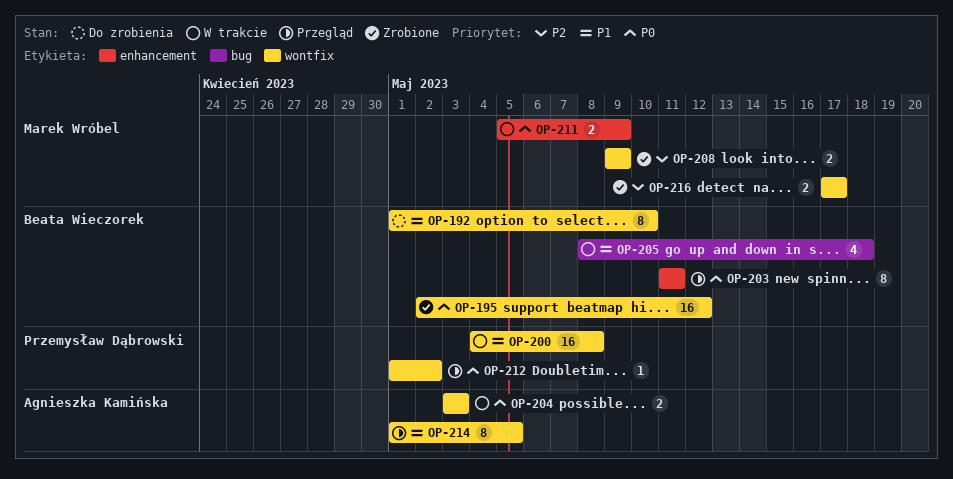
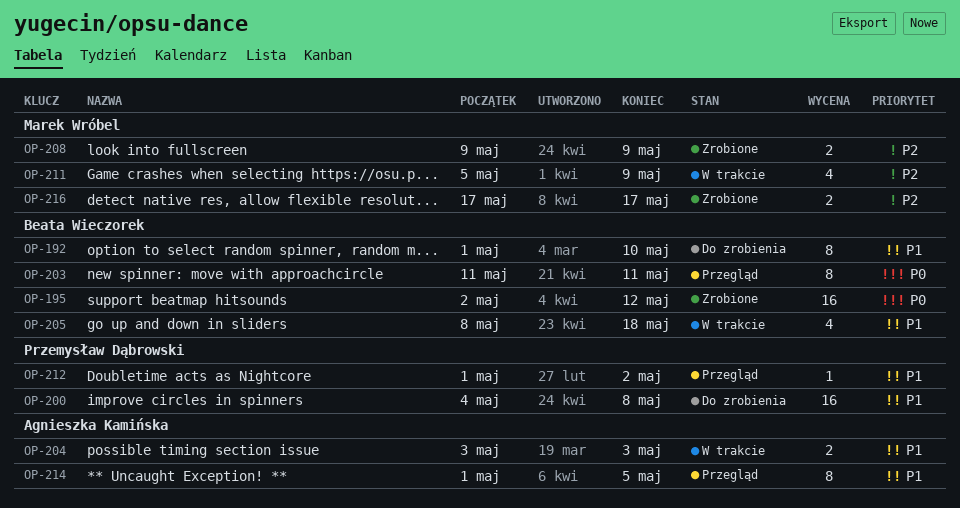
OP-200, status: W trakcie -> Do zrobienia
OP-204, priority: P0 -> P1
OP-211, priority: P0 -> P2
OP-211, estimate: 2 -> 4
OP-212, priority: P0 -> P1

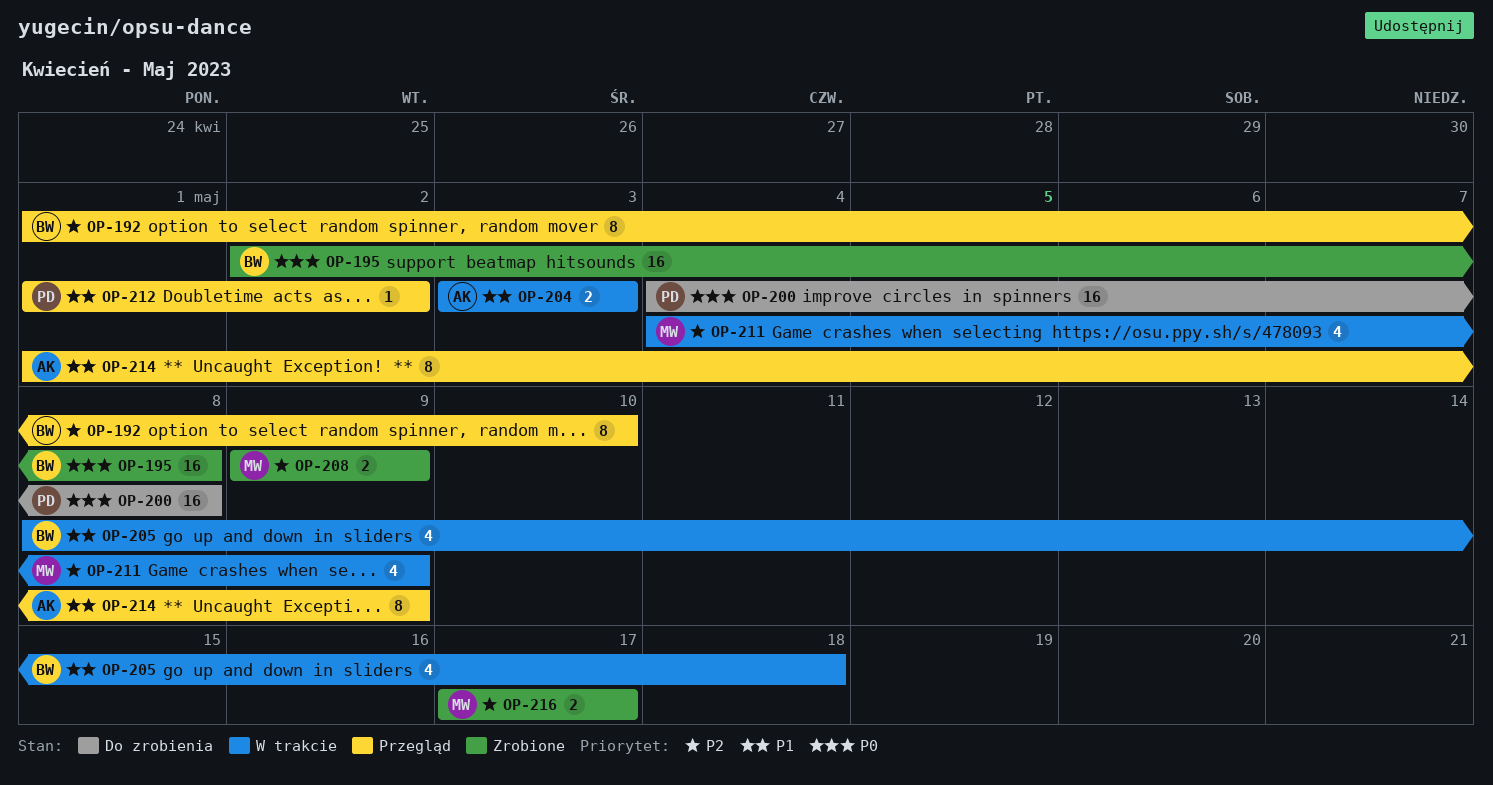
OP-192, status: Do zrobienia -> Przegląd
OP-192, priority: P1 -> P2
OP-195, due: May 12 -> May 8
OP-200, priority: P1 -> P0
OP-203: present -> none
OP-211, start: May 5 -> May 4
OP-214, due: May 5 -> May 9

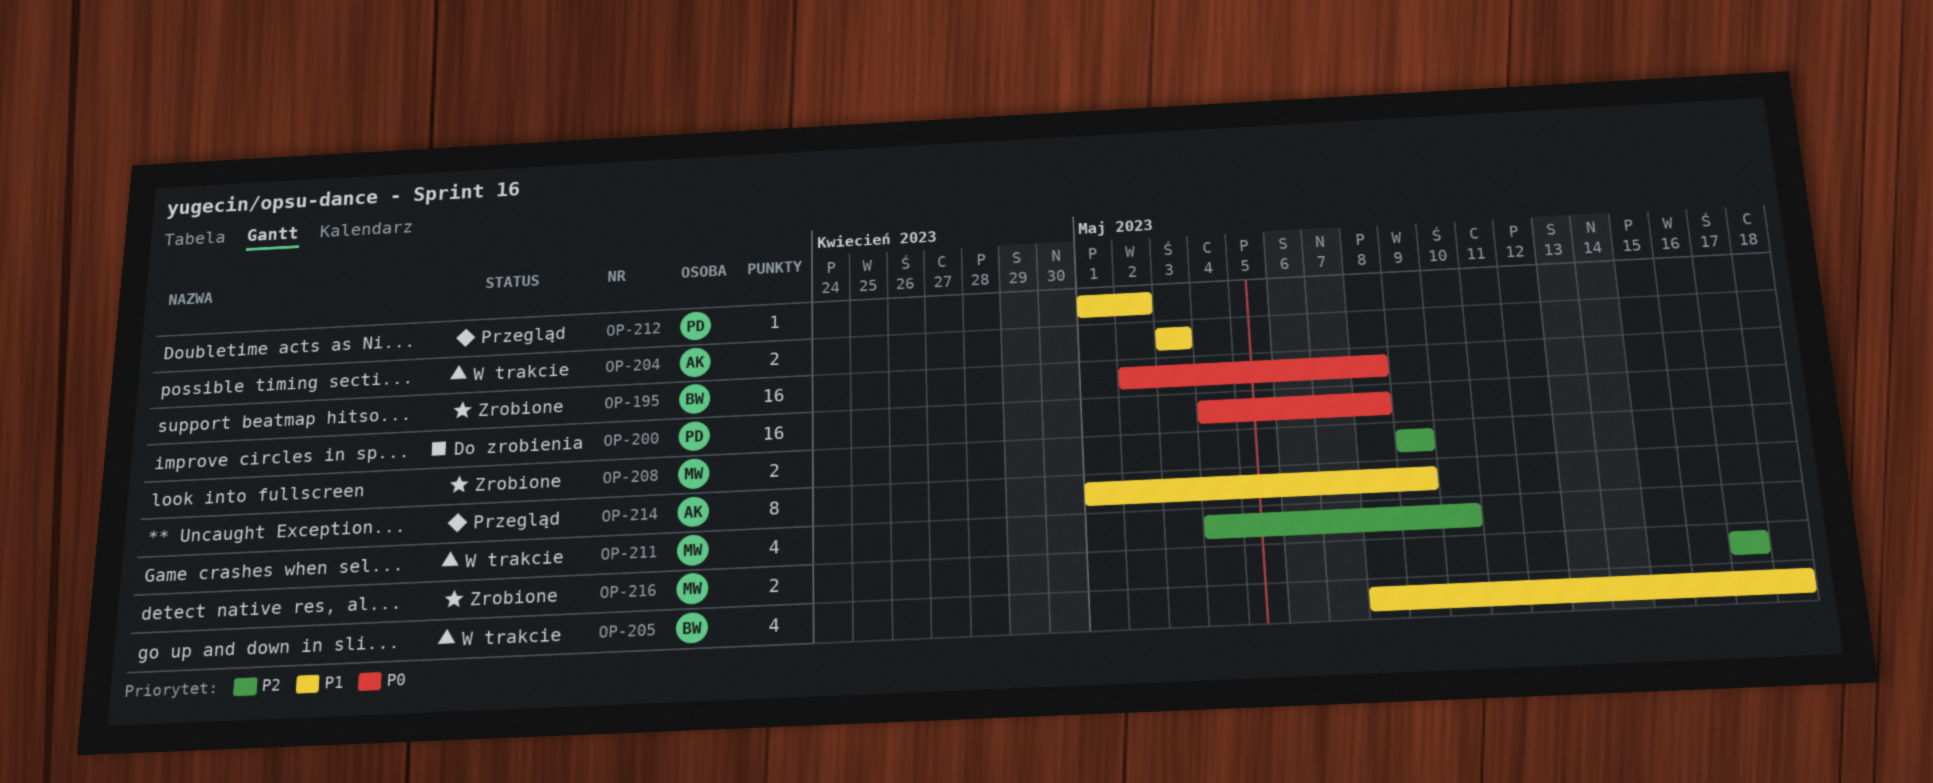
OP-192: present -> none
OP-211, due: May 9 -> May 10

